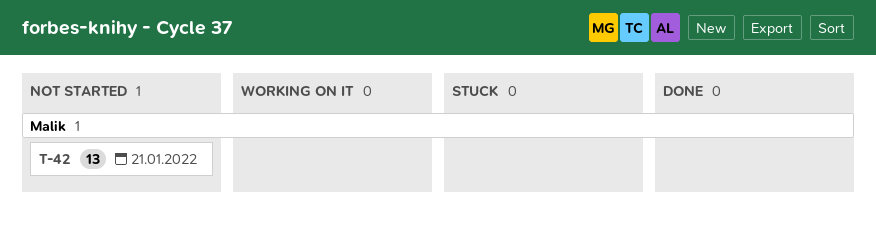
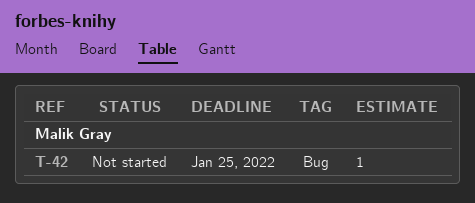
T-42, estimate: 13 -> 1
T-42, due: Jan 21 -> Jan 25

